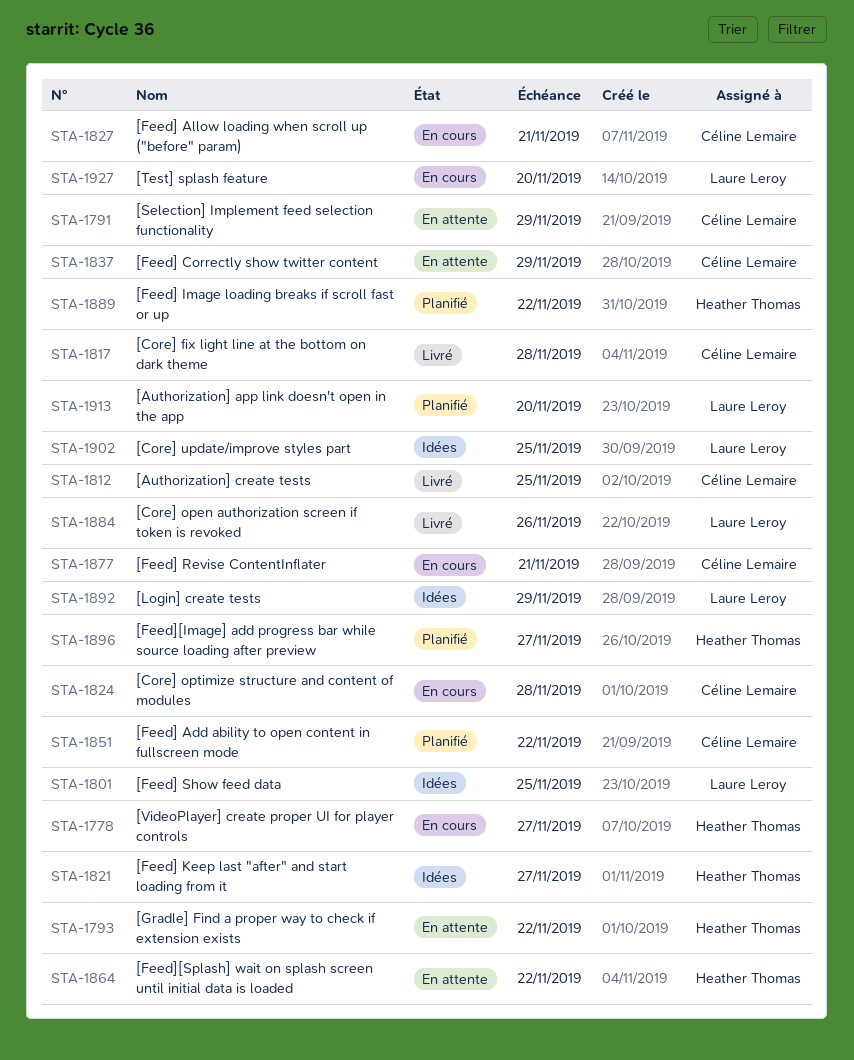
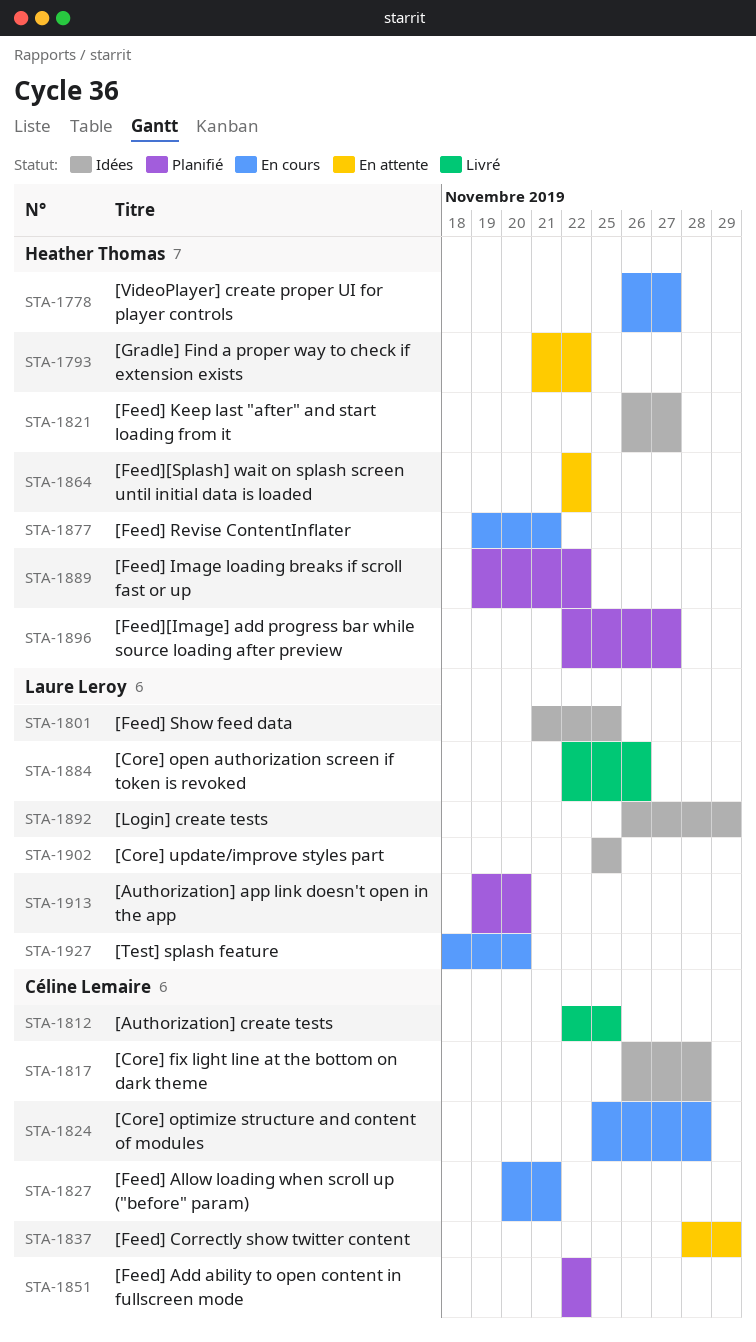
STA-1791: present -> none
STA-1817, status: Livré -> Idées
STA-1877, owner: Céline Lemaire -> Heather Thomas

